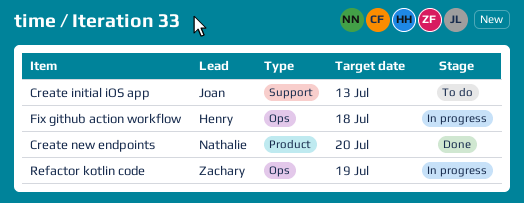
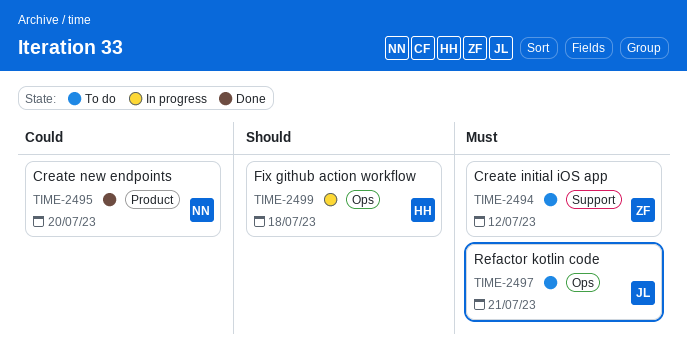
Create initial iOS app, owner: Joan -> Zachary
Create initial iOS app, due: Jul 13 -> Jul 12
Refactor kotlin code, status: In progress -> To do
Refactor kotlin code, owner: Zachary -> Joan
Refactor kotlin code, due: Jul 19 -> Jul 21

